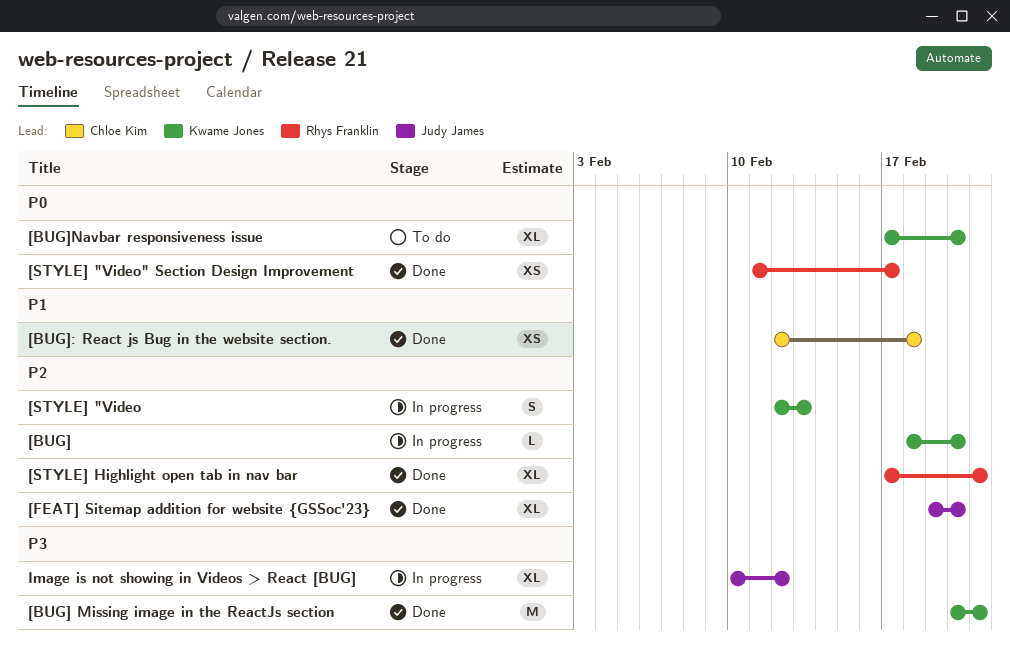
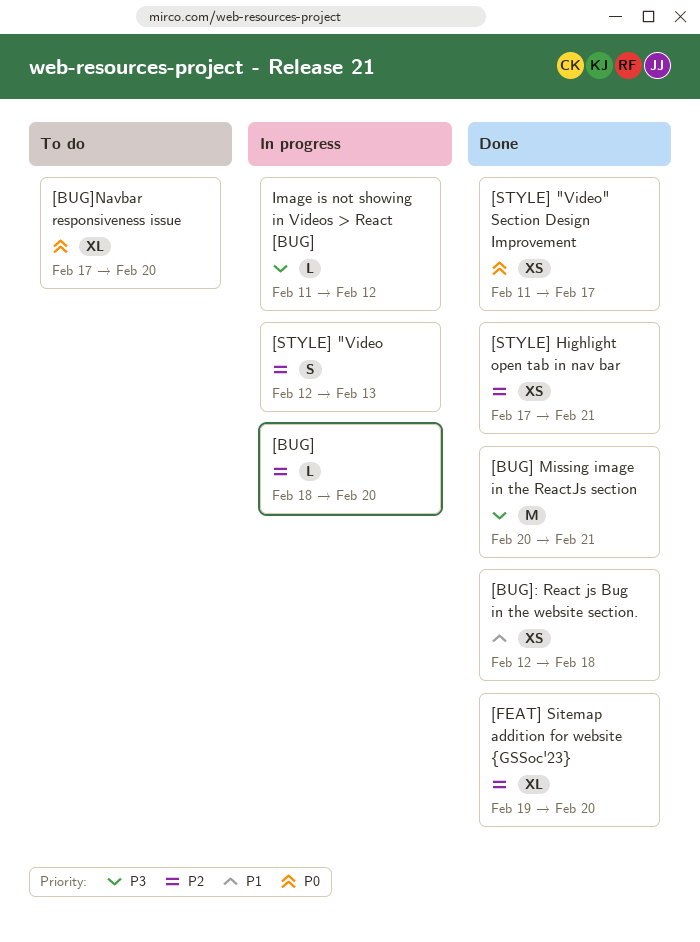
[STYLE] Highlight open tab in nav bar, estimate: XL -> XS
Image is not showing in Videos > React [BUG], estimate: XL -> L
Image is not showing in Videos > React [BUG], start: Feb 10 -> Feb 11

